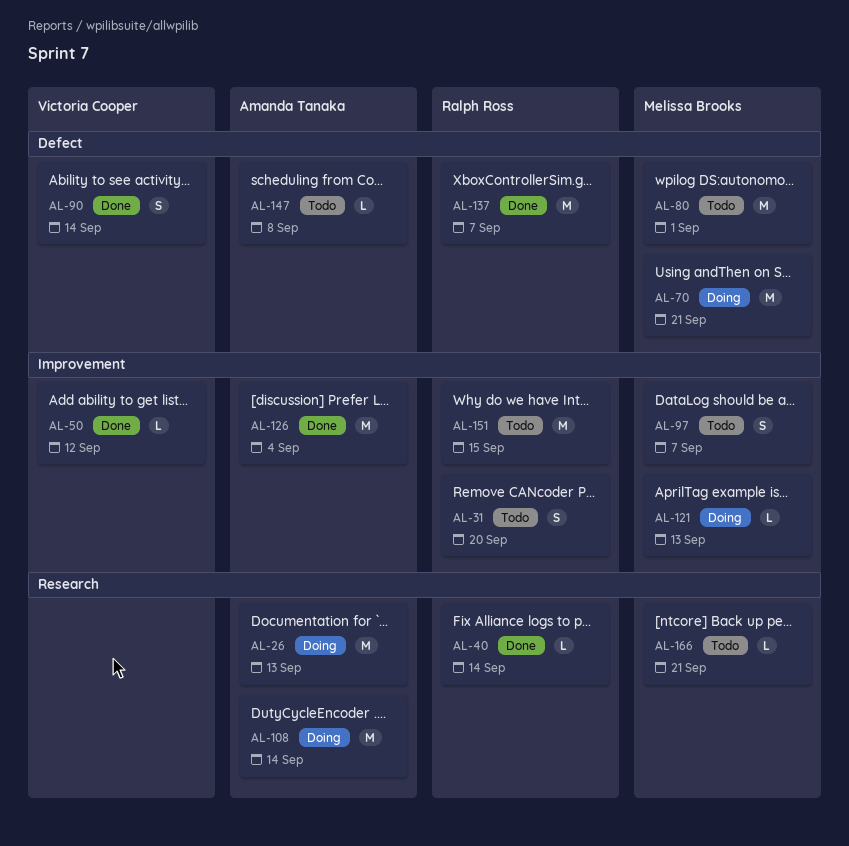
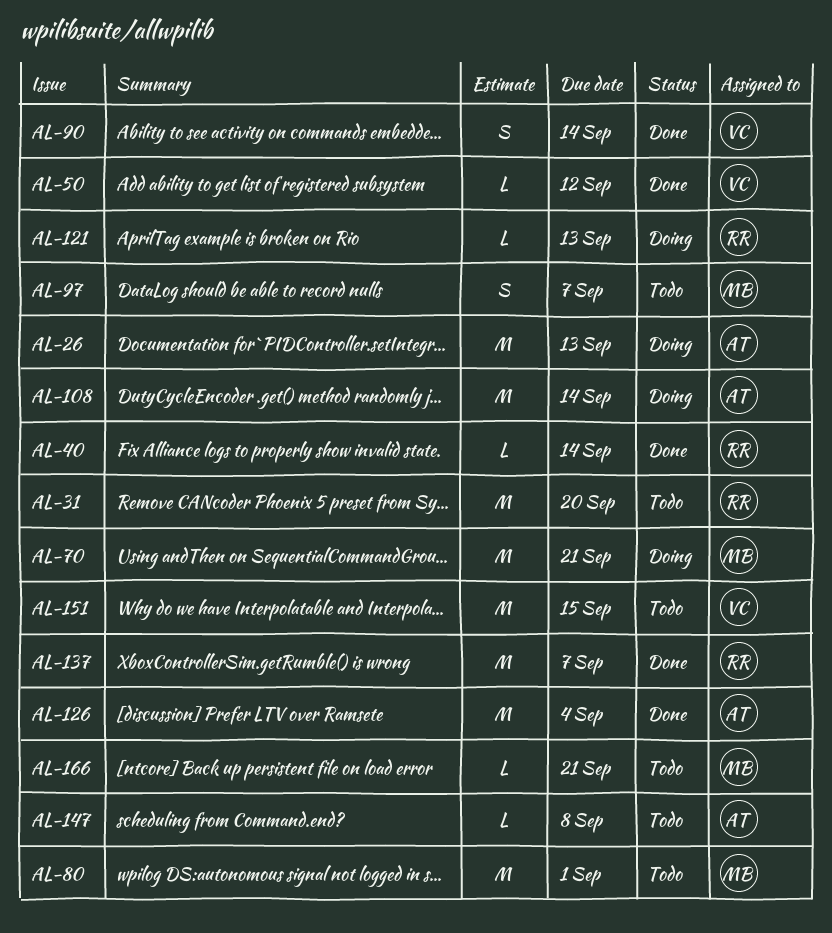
AL-31, estimate: S -> M
AL-121, owner: Melissa Brooks -> Ralph Ross
AL-151, owner: Ralph Ross -> Victoria Cooper

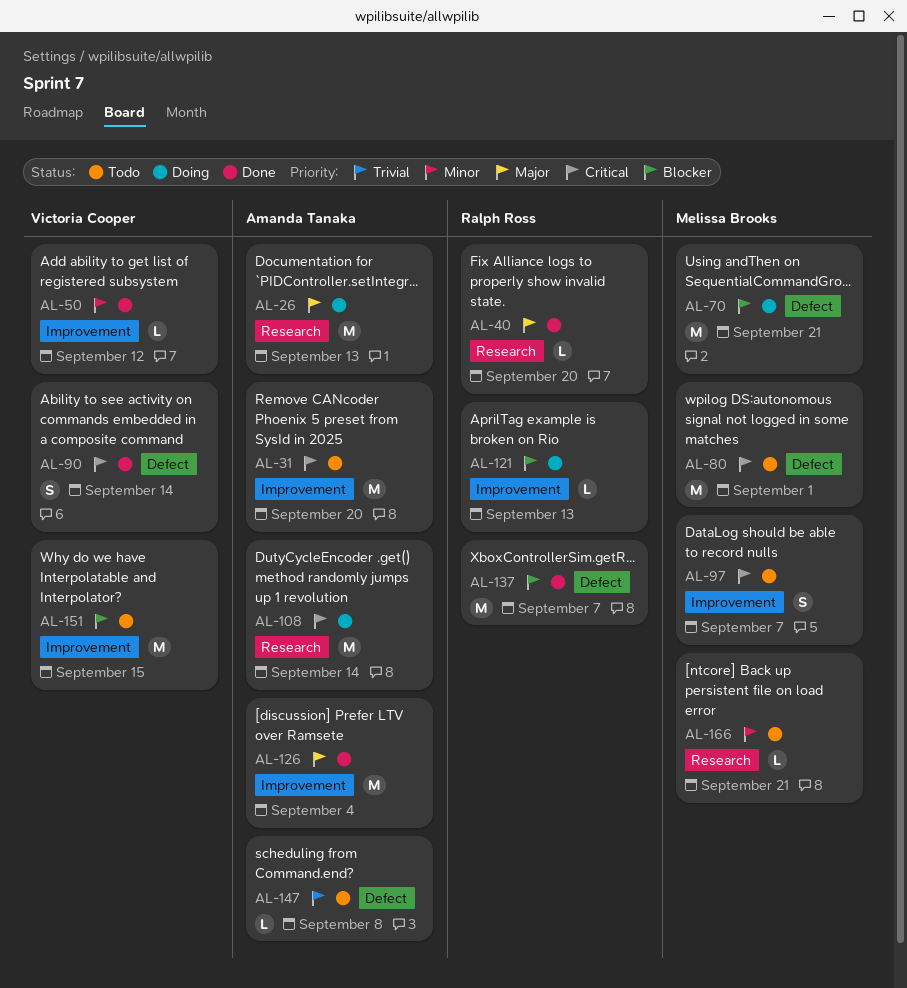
AL-31, owner: Ralph Ross -> Amanda Tanaka
AL-40, due: Sep 14 -> Sep 20

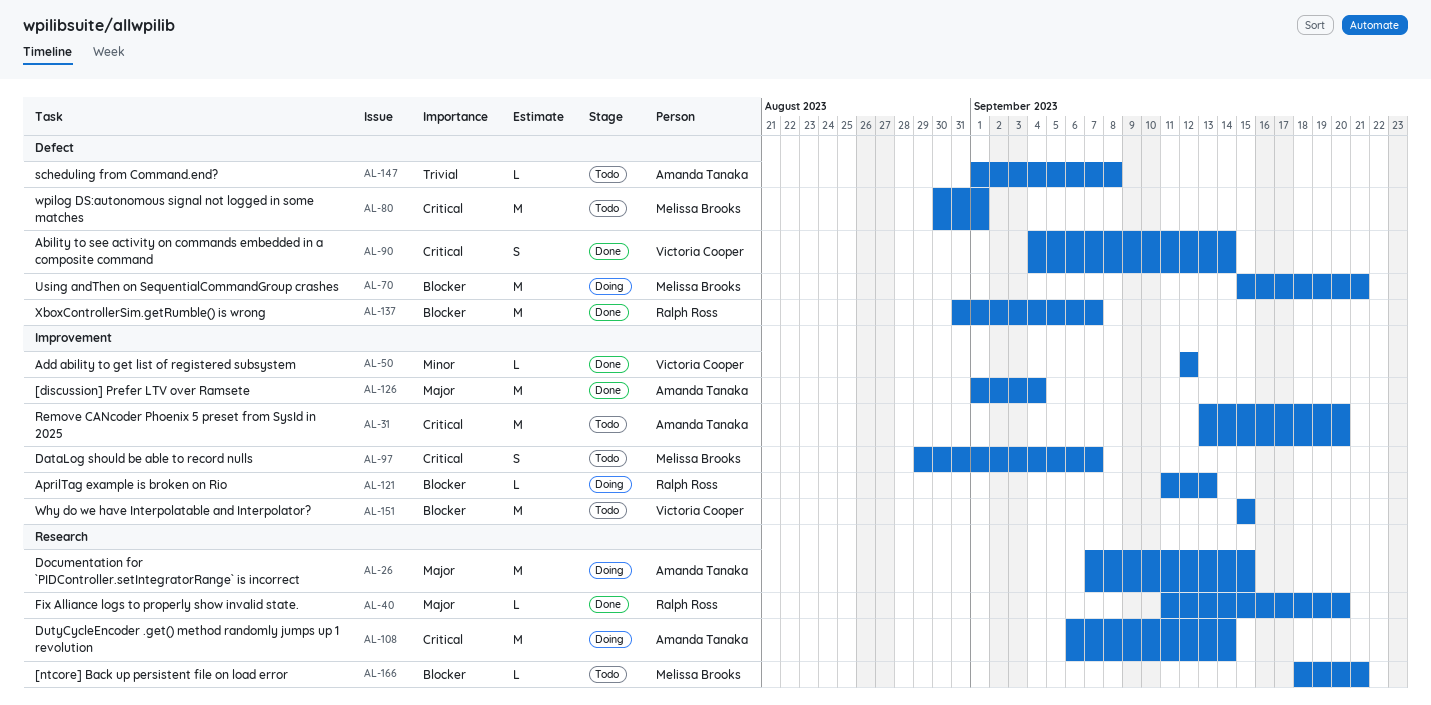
AL-26, due: Sep 13 -> Sep 15
AL-166, priority: Minor -> Blocker

